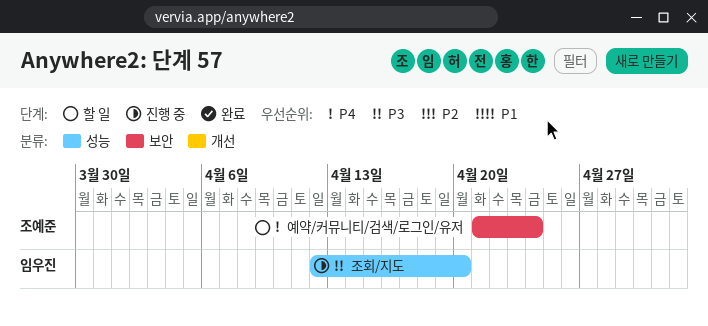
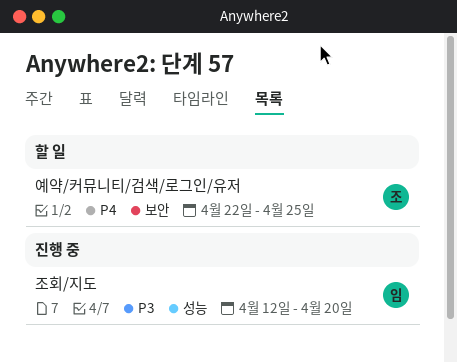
예약/커뮤니티/검색/로그인/유저, start: Apr 21 -> Apr 22
예약/커뮤니티/검색/로그인/유저, due: Apr 24 -> Apr 25

